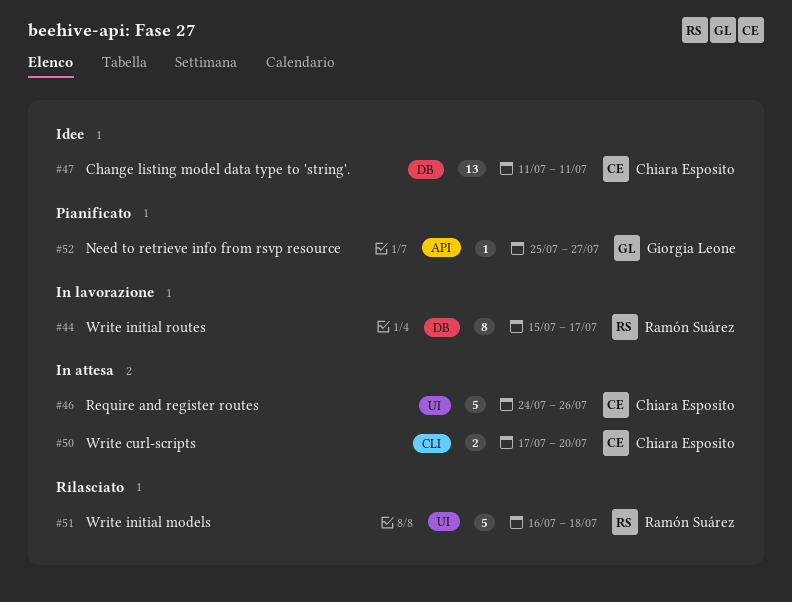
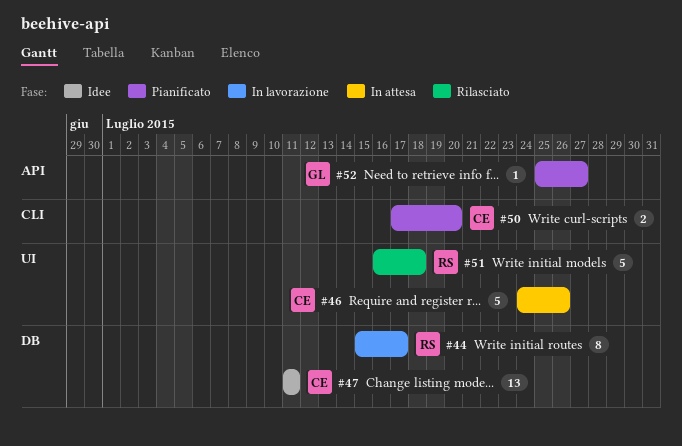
#50, status: In attesa -> Pianificato

